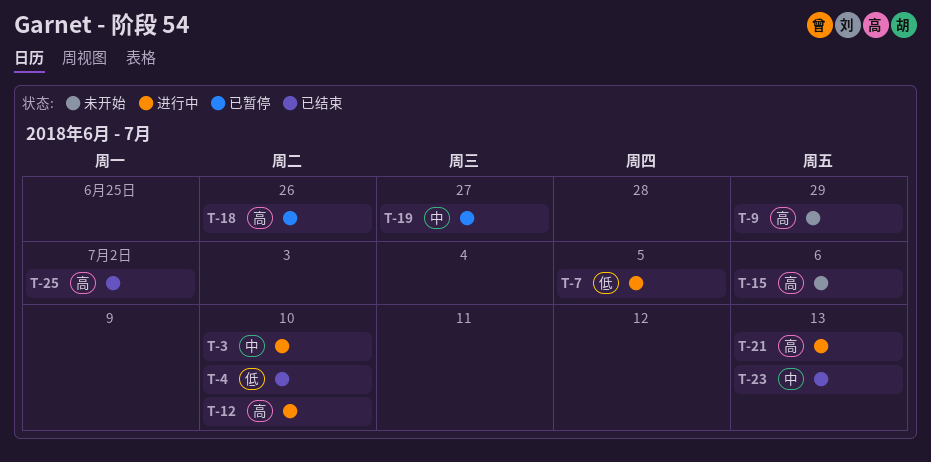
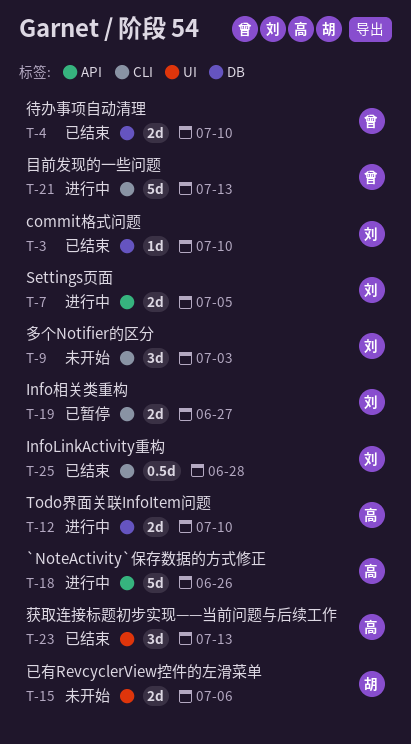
T-3, status: 进行中 -> 已结束
T-9, due: Jun 29 -> Jul 3
T-18, status: 已暂停 -> 进行中
T-25, due: Jul 2 -> Jun 28

